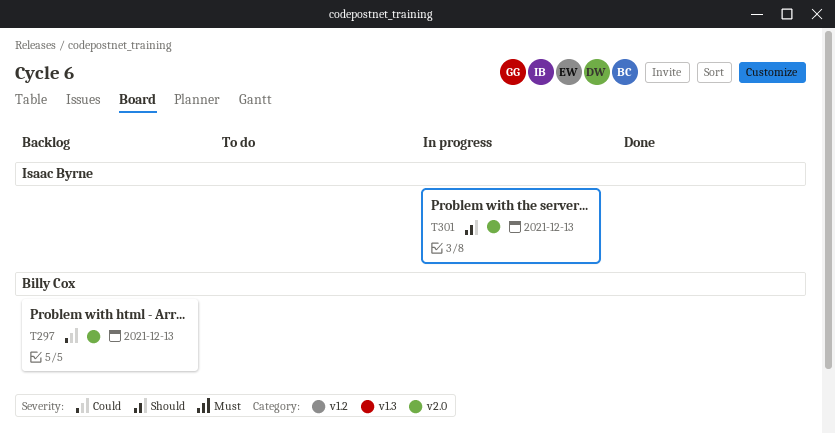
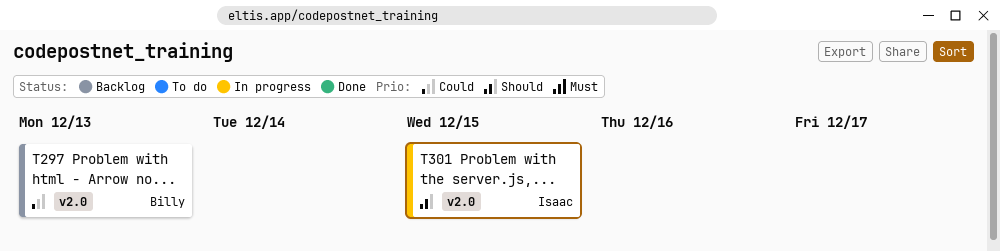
T301, due: Dec 13 -> Dec 15

